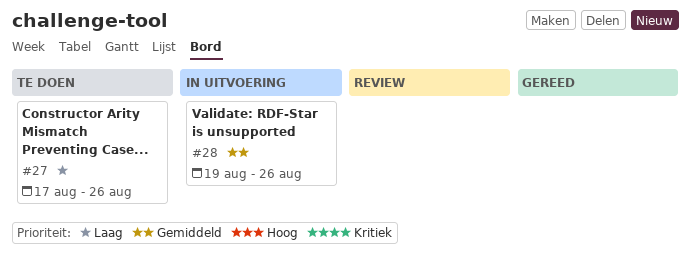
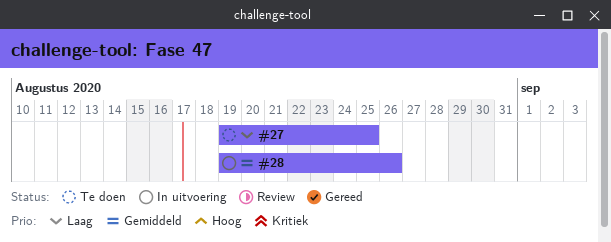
#27, start: Aug 17 -> Aug 19
#27, due: Aug 26 -> Aug 25

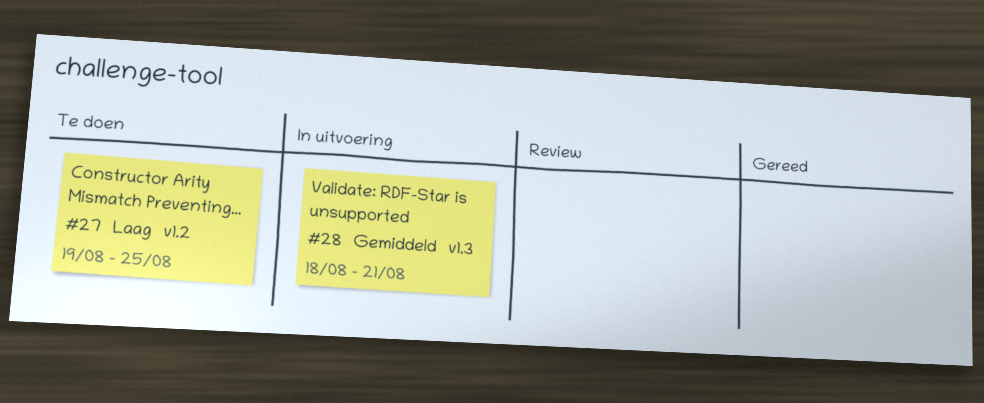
#28, start: Aug 19 -> Aug 18
#28, due: Aug 26 -> Aug 21

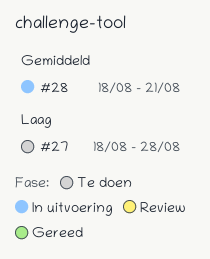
#27, start: Aug 19 -> Aug 18
#27, due: Aug 25 -> Aug 28

